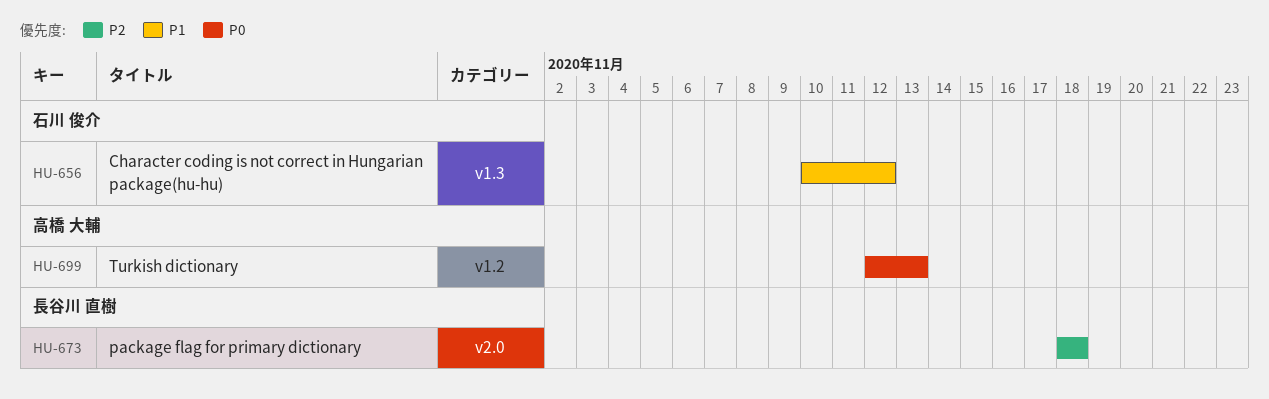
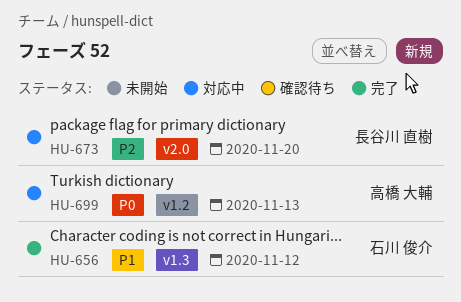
HU-673, due: Nov 18 -> Nov 20

